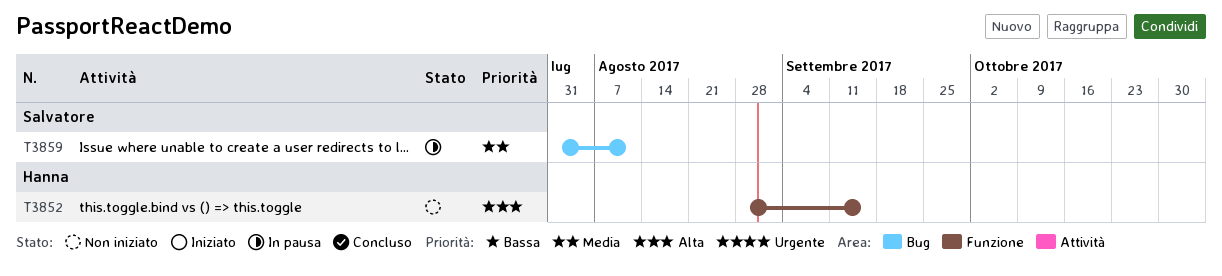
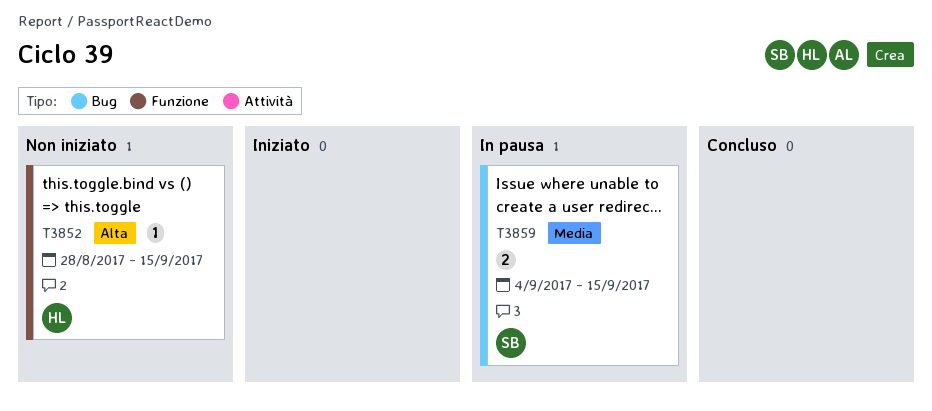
T3859, start: Jul 31 -> Sep 4
T3859, due: Aug 11 -> Sep 15

